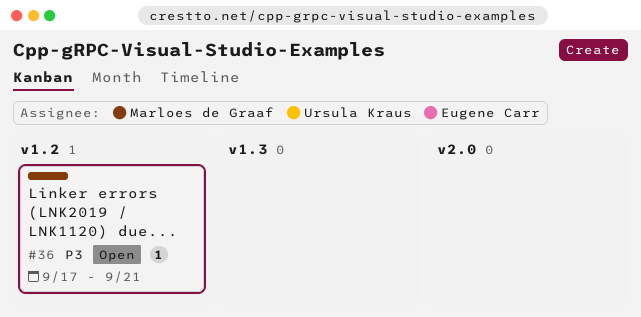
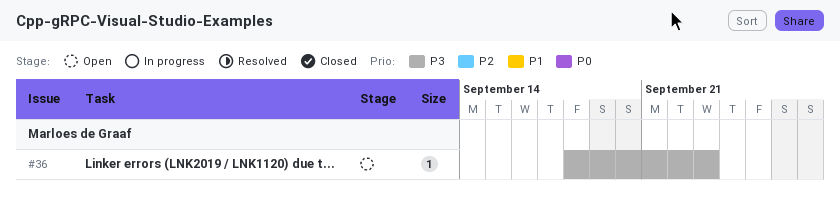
#36, start: Sep 17 -> Sep 18
#36, due: Sep 21 -> Sep 23

